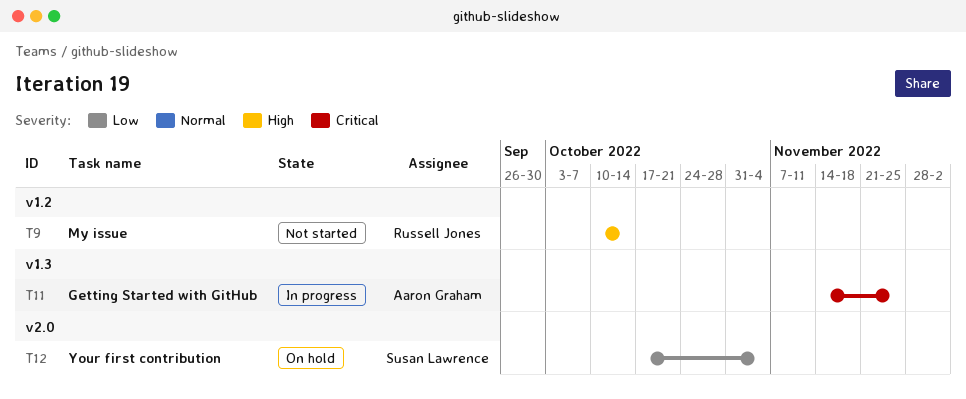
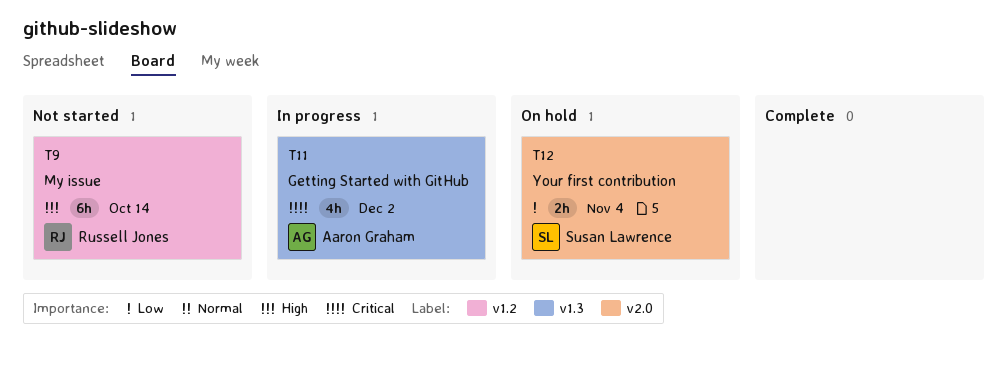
T11, due: Nov 25 -> Dec 2

